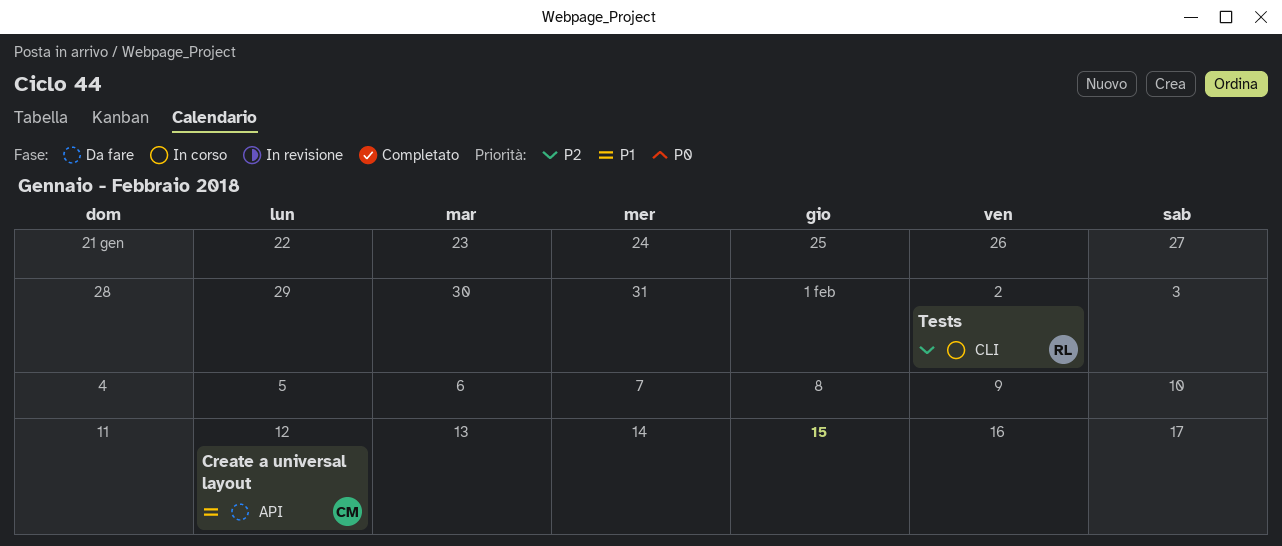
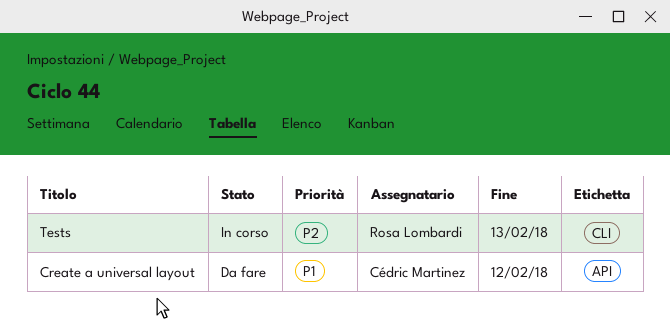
Tests, due: Feb 2 -> Feb 13

